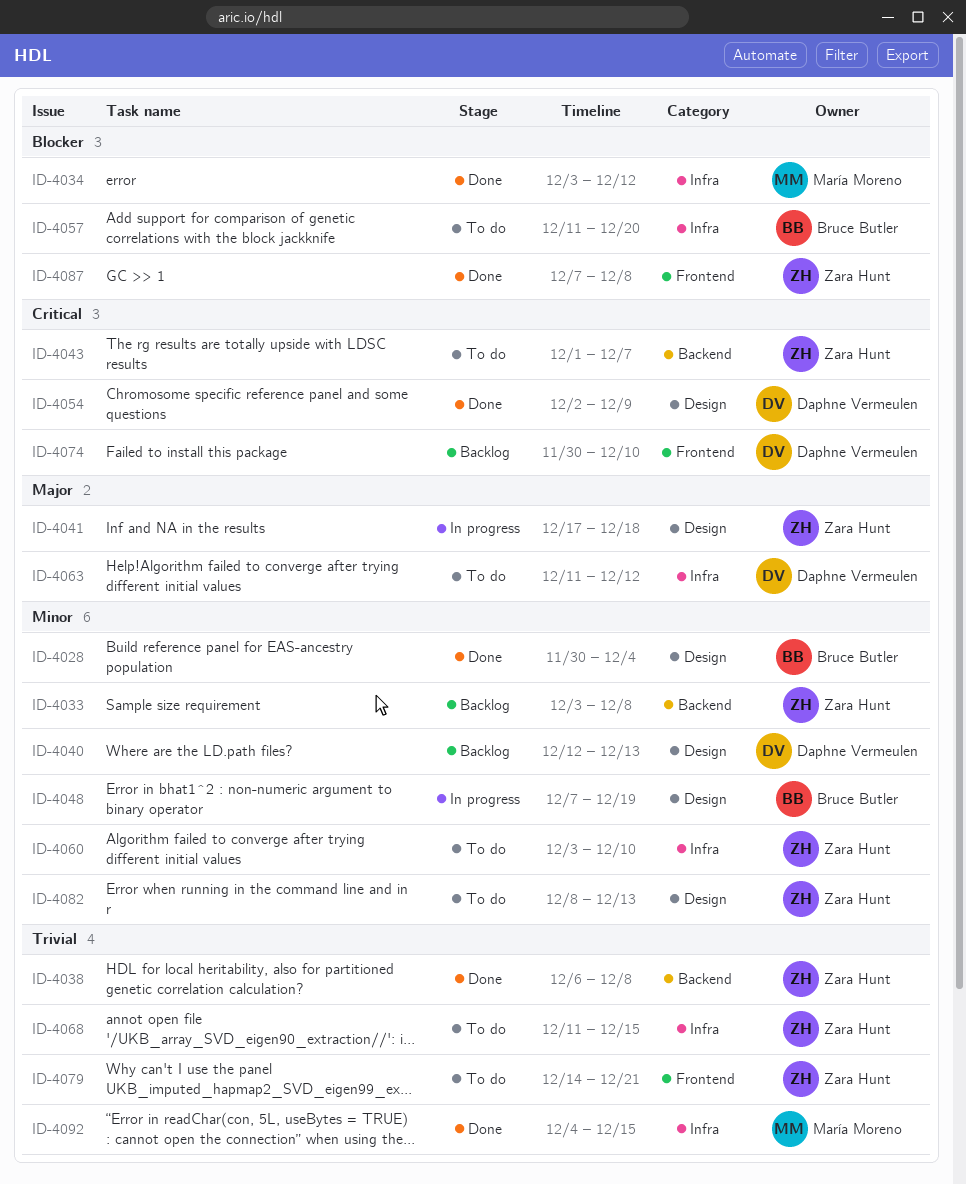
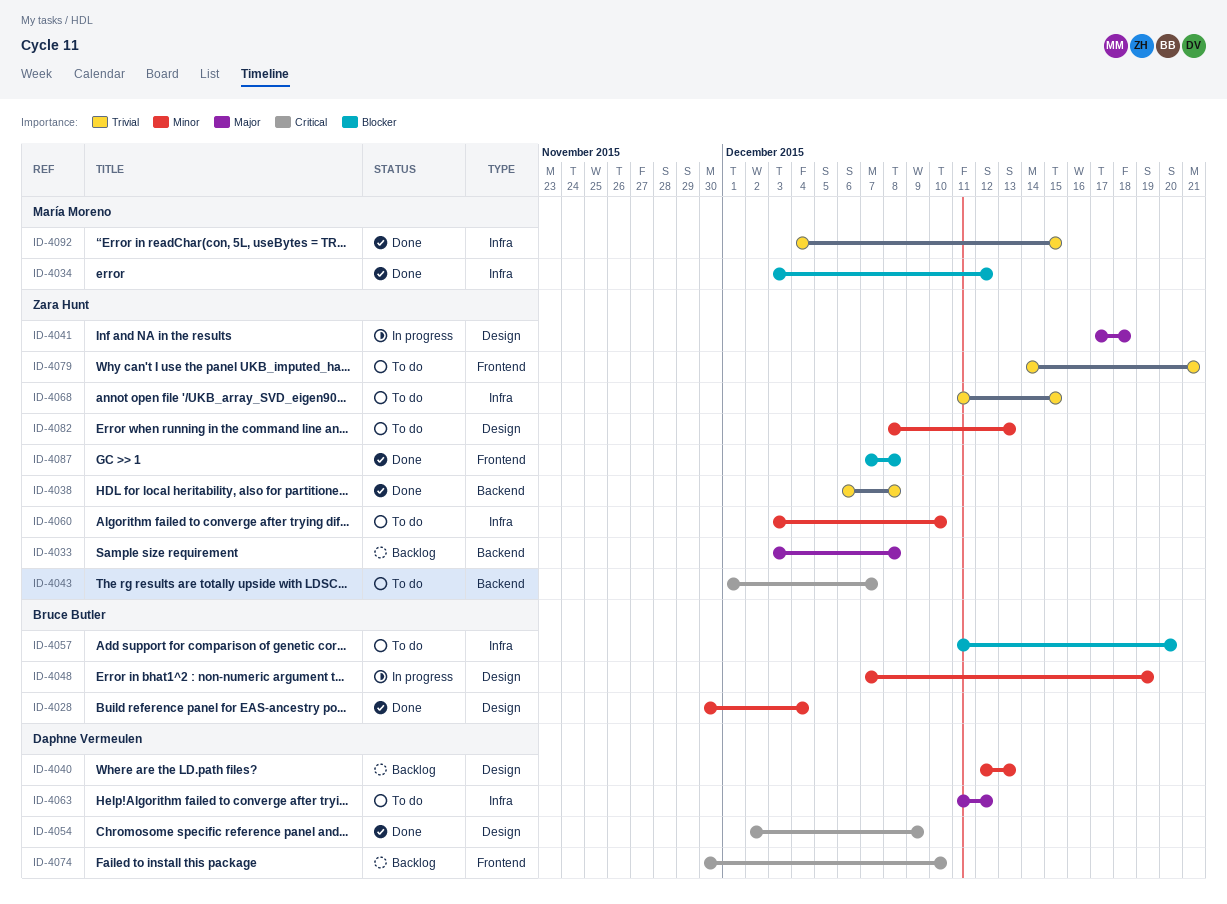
ID-4033, priority: Minor -> Major

